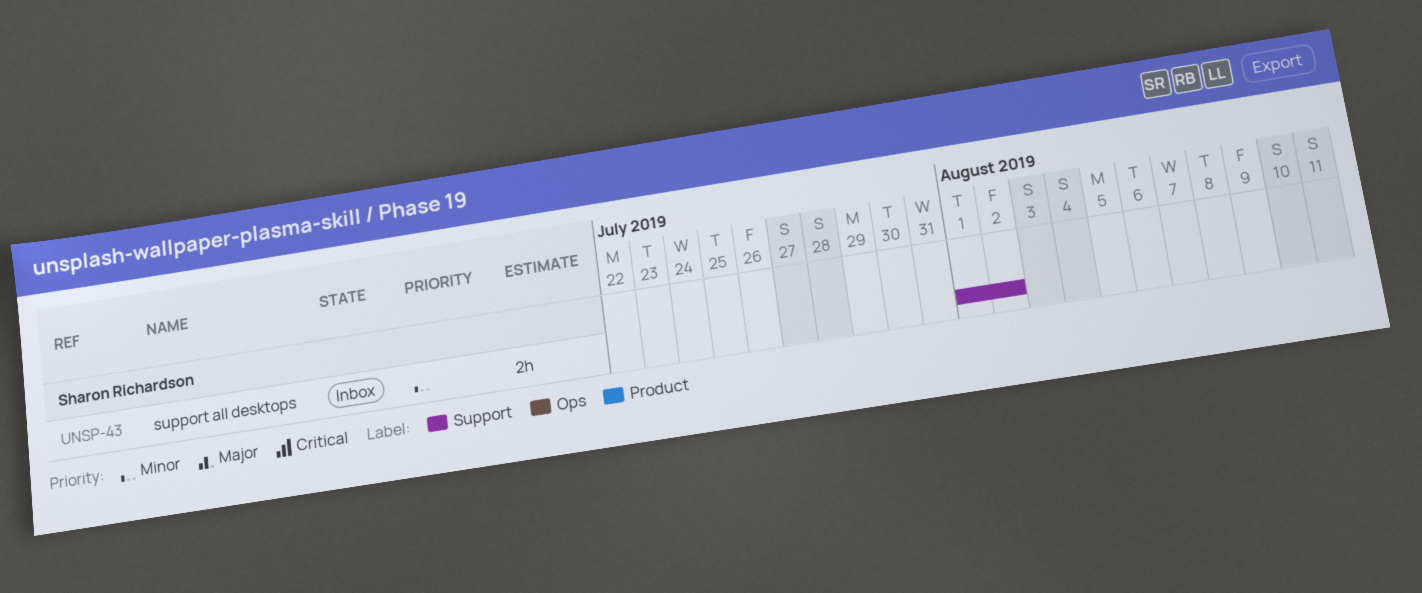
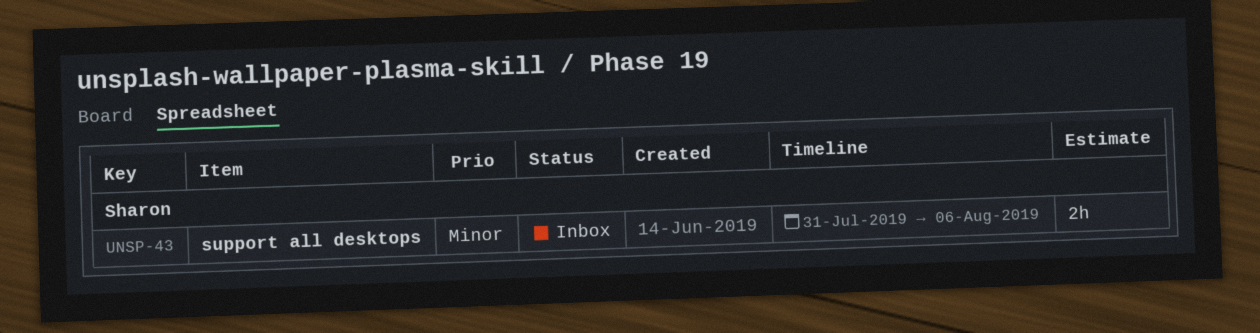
UNSP-43, start: Aug 1 -> Jul 31
UNSP-43, due: Aug 2 -> Aug 6

